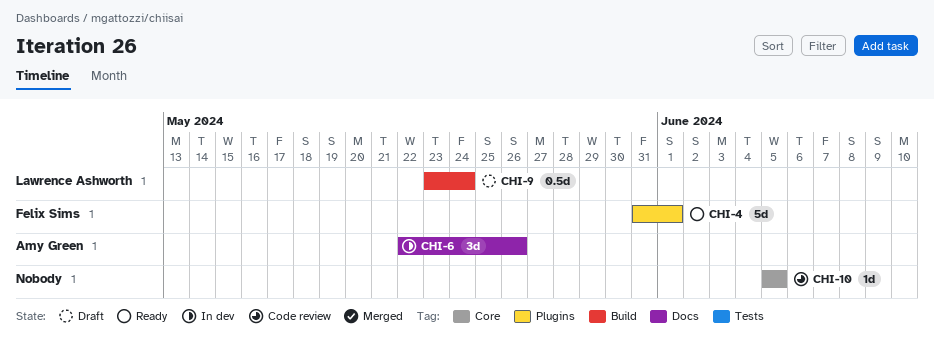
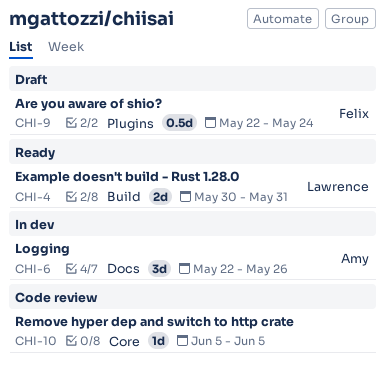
CHI-4, owner: Felix Sims -> Lawrence Ashworth
CHI-4, label: Plugins -> Build
CHI-4, estimate: 5d -> 2d
CHI-4, start: May 31 -> May 30
CHI-4, due: Jun 1 -> May 31
CHI-9, owner: Lawrence Ashworth -> Felix Sims
CHI-9, label: Build -> Plugins
CHI-9, start: May 23 -> May 22

